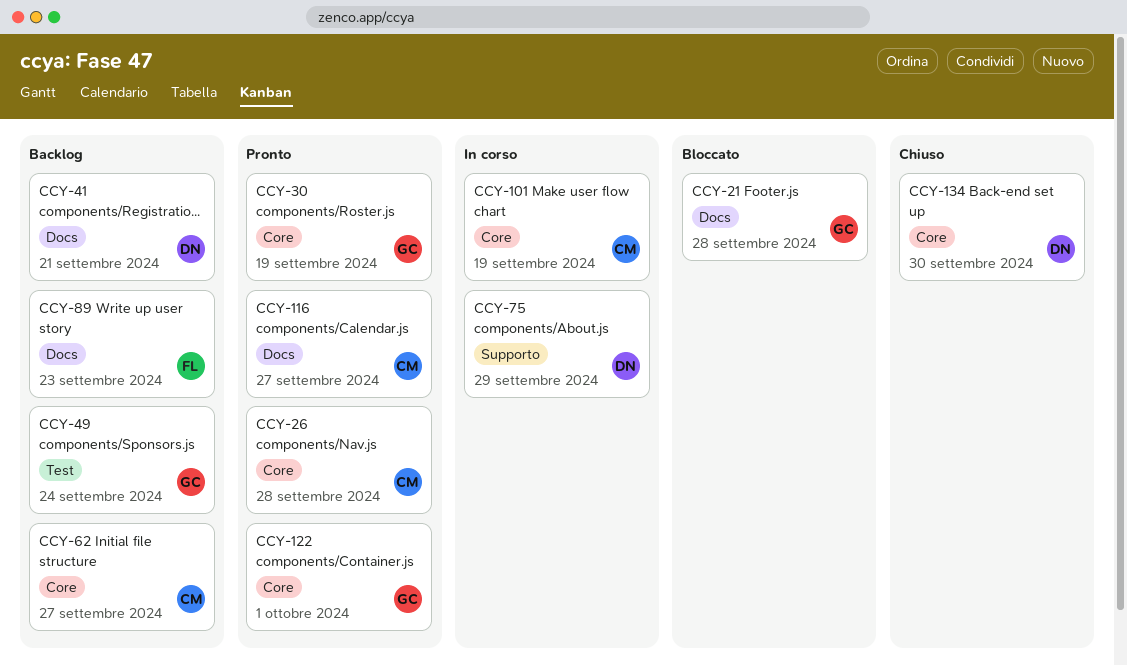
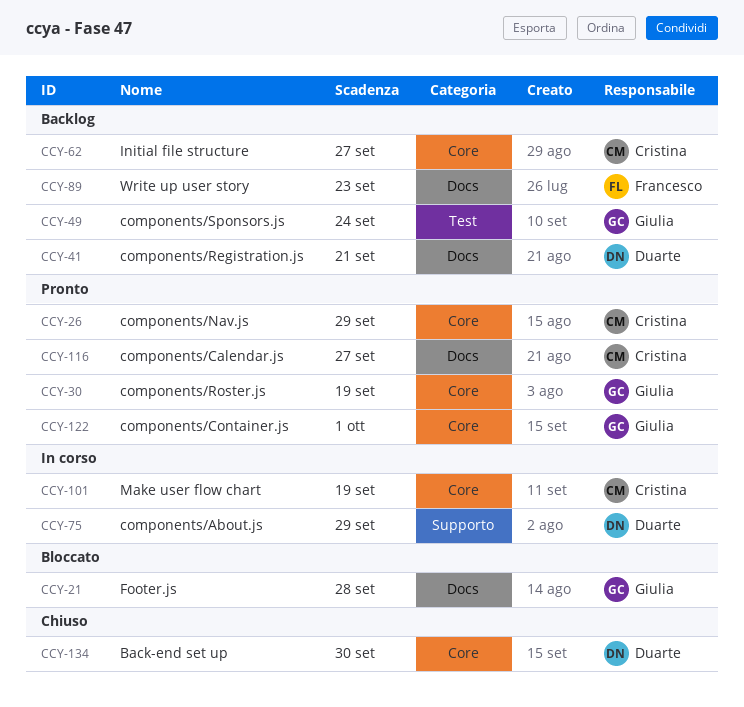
CCY-26, due: Sep 28 -> Sep 29

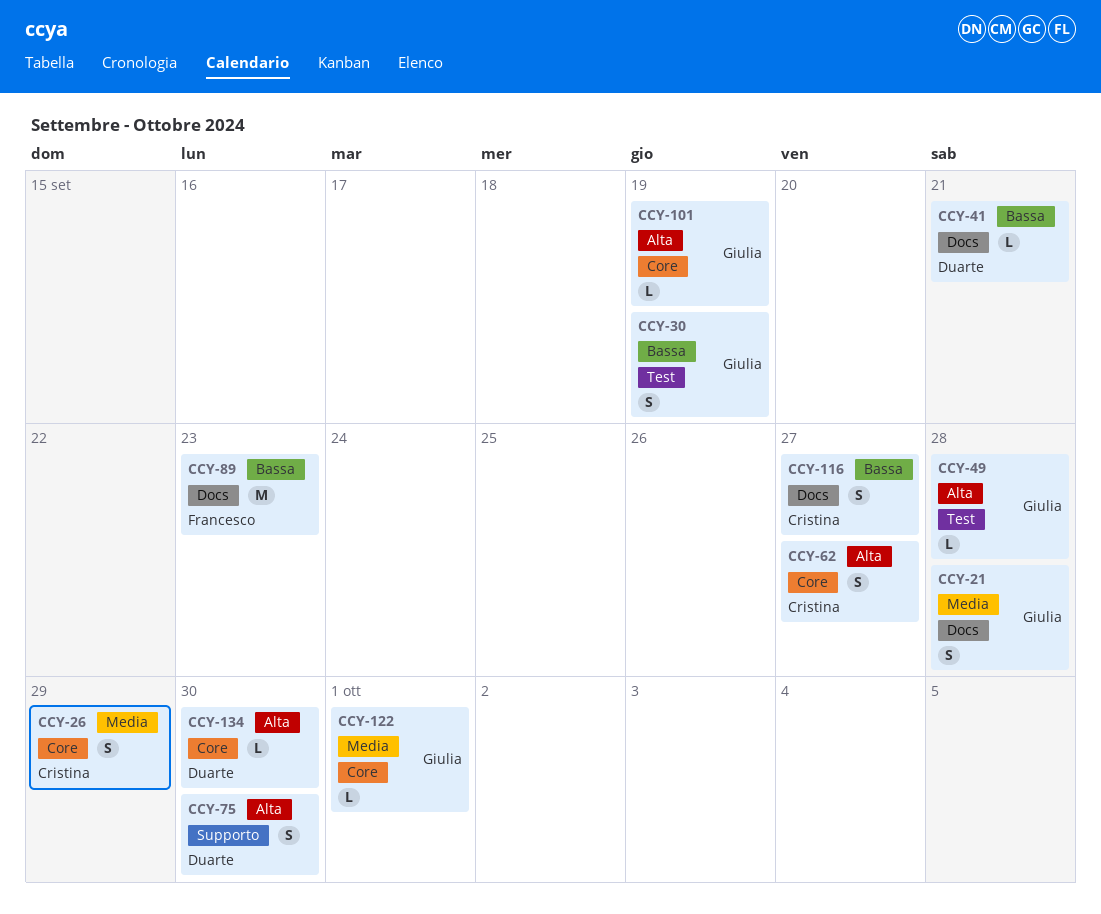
CCY-30, label: Core -> Test
CCY-49, due: Sep 24 -> Sep 28
CCY-75, due: Sep 29 -> Sep 30
CCY-101, owner: Cristina -> Giulia

